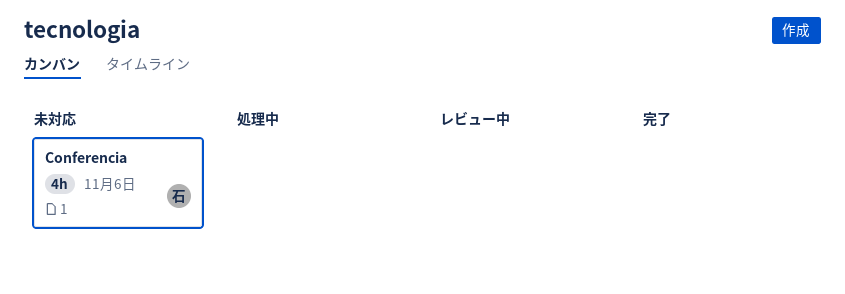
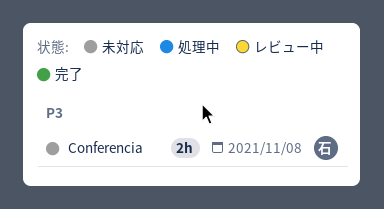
Conferencia, estimate: 4h -> 2h
Conferencia, due: Nov 6 -> Nov 8

